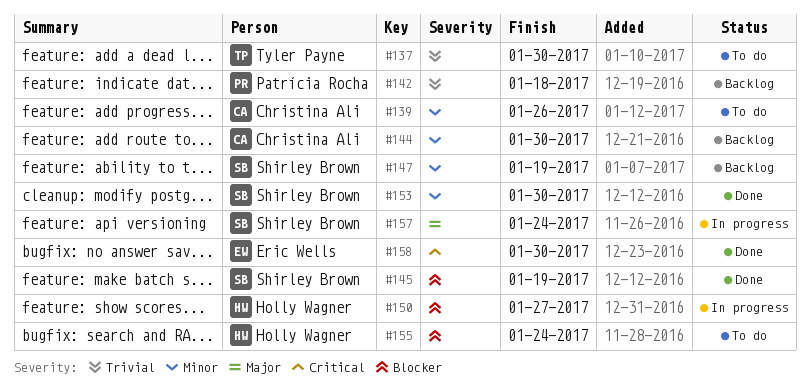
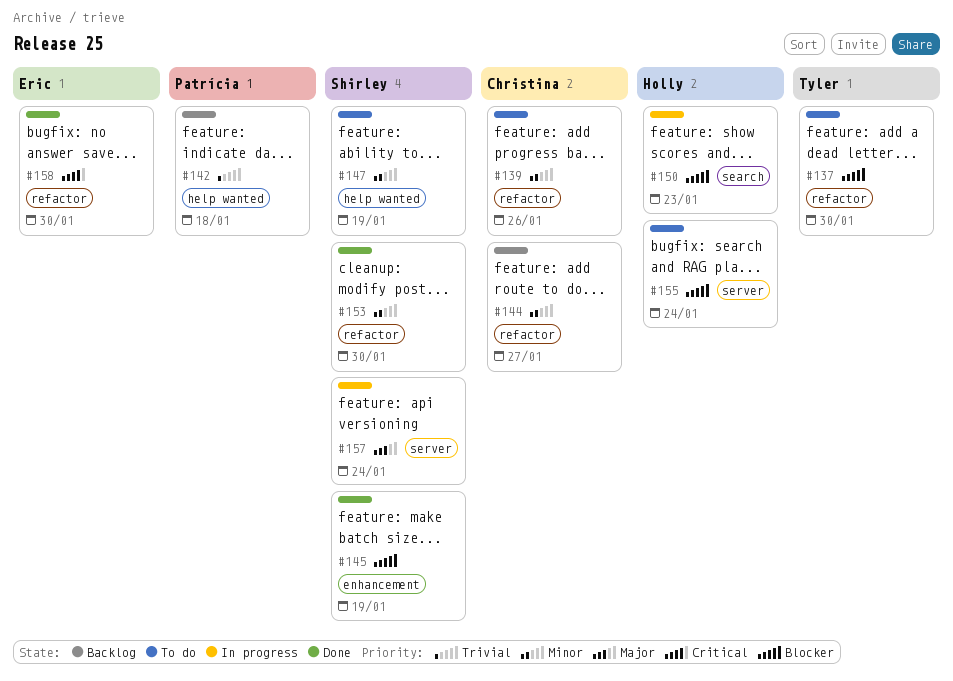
#137, priority: Trivial -> Blocker
#144, due: Jan 30 -> Jan 27
#147, status: Backlog -> To do
#150, due: Jan 27 -> Jan 23

